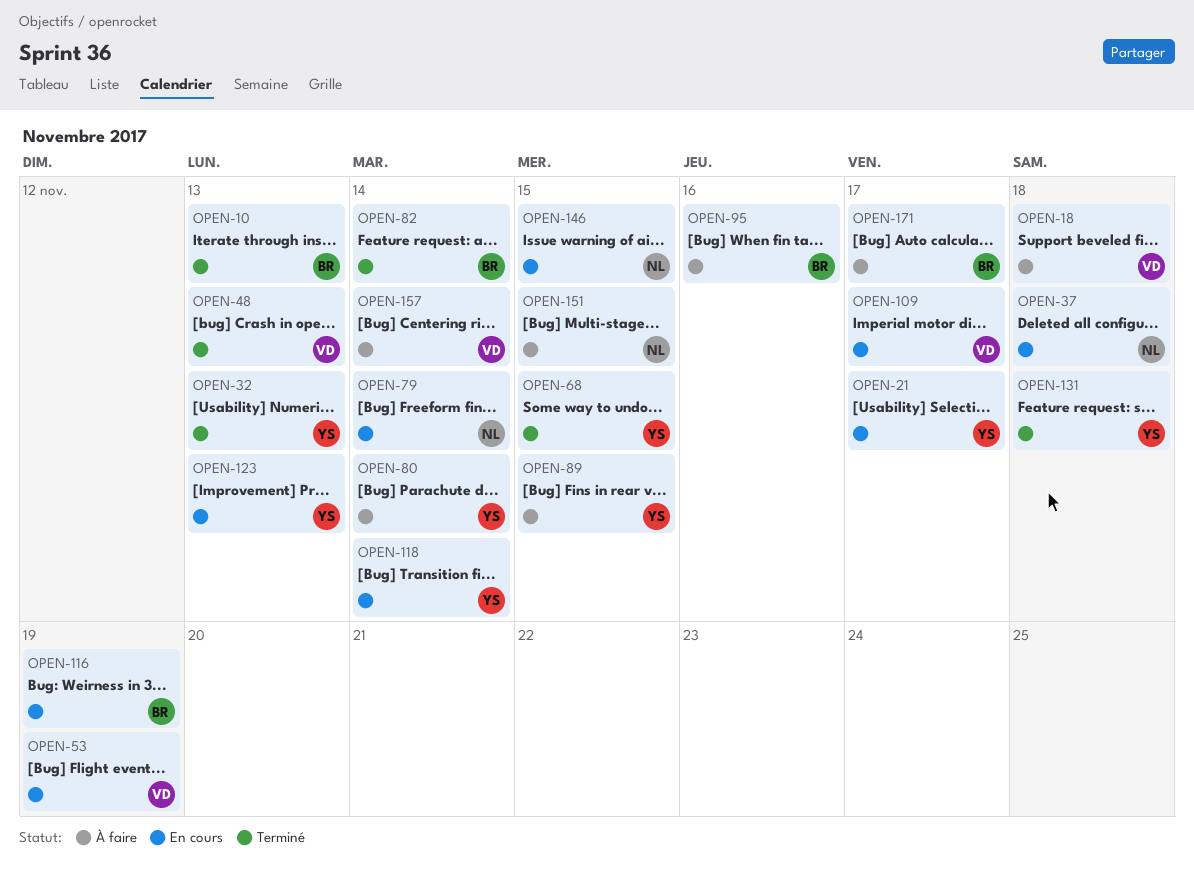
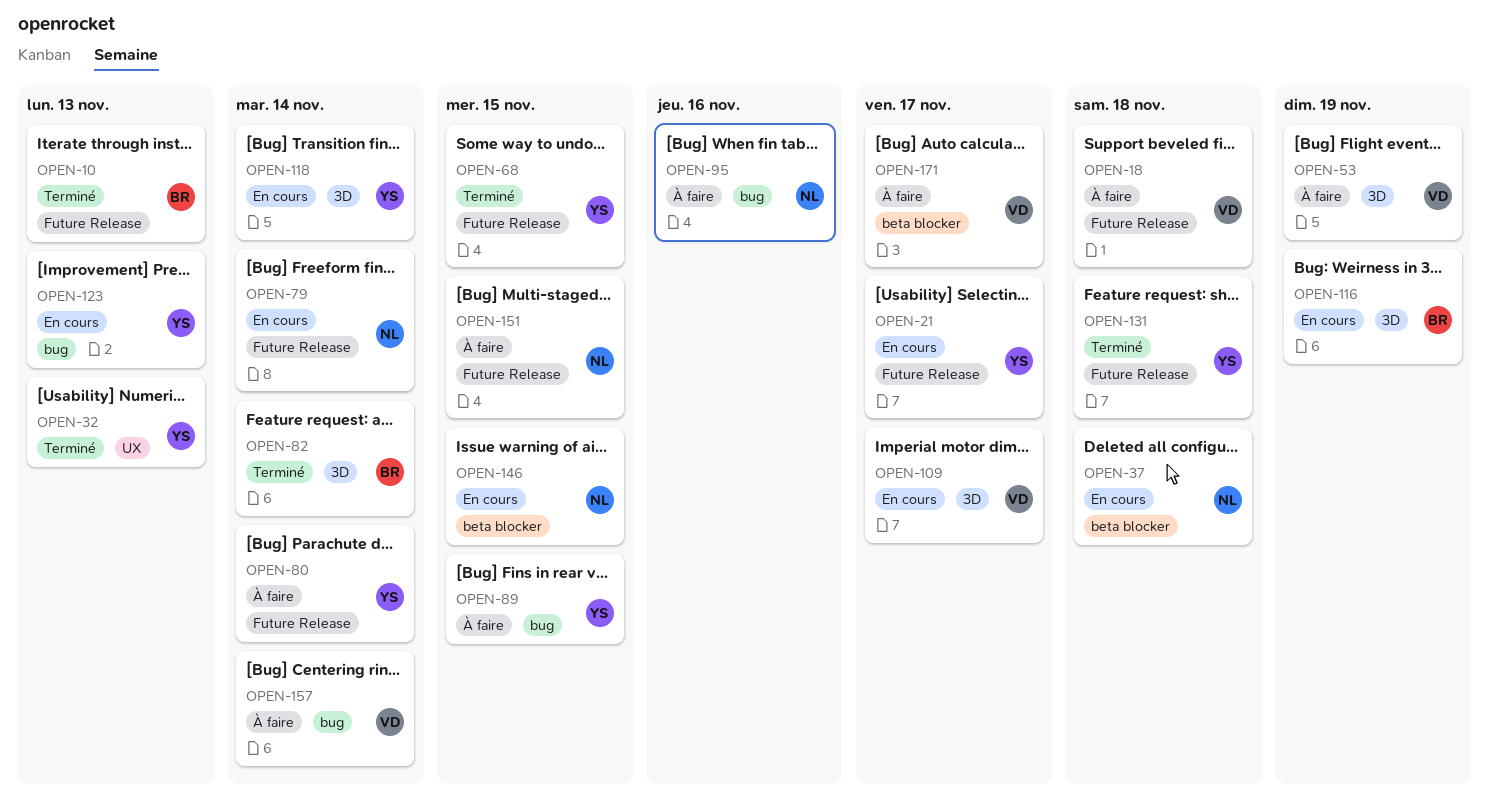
OPEN-48: present -> none
OPEN-53, status: En cours -> À faire
OPEN-95, owner: BR -> NL
OPEN-171, owner: BR -> VD

